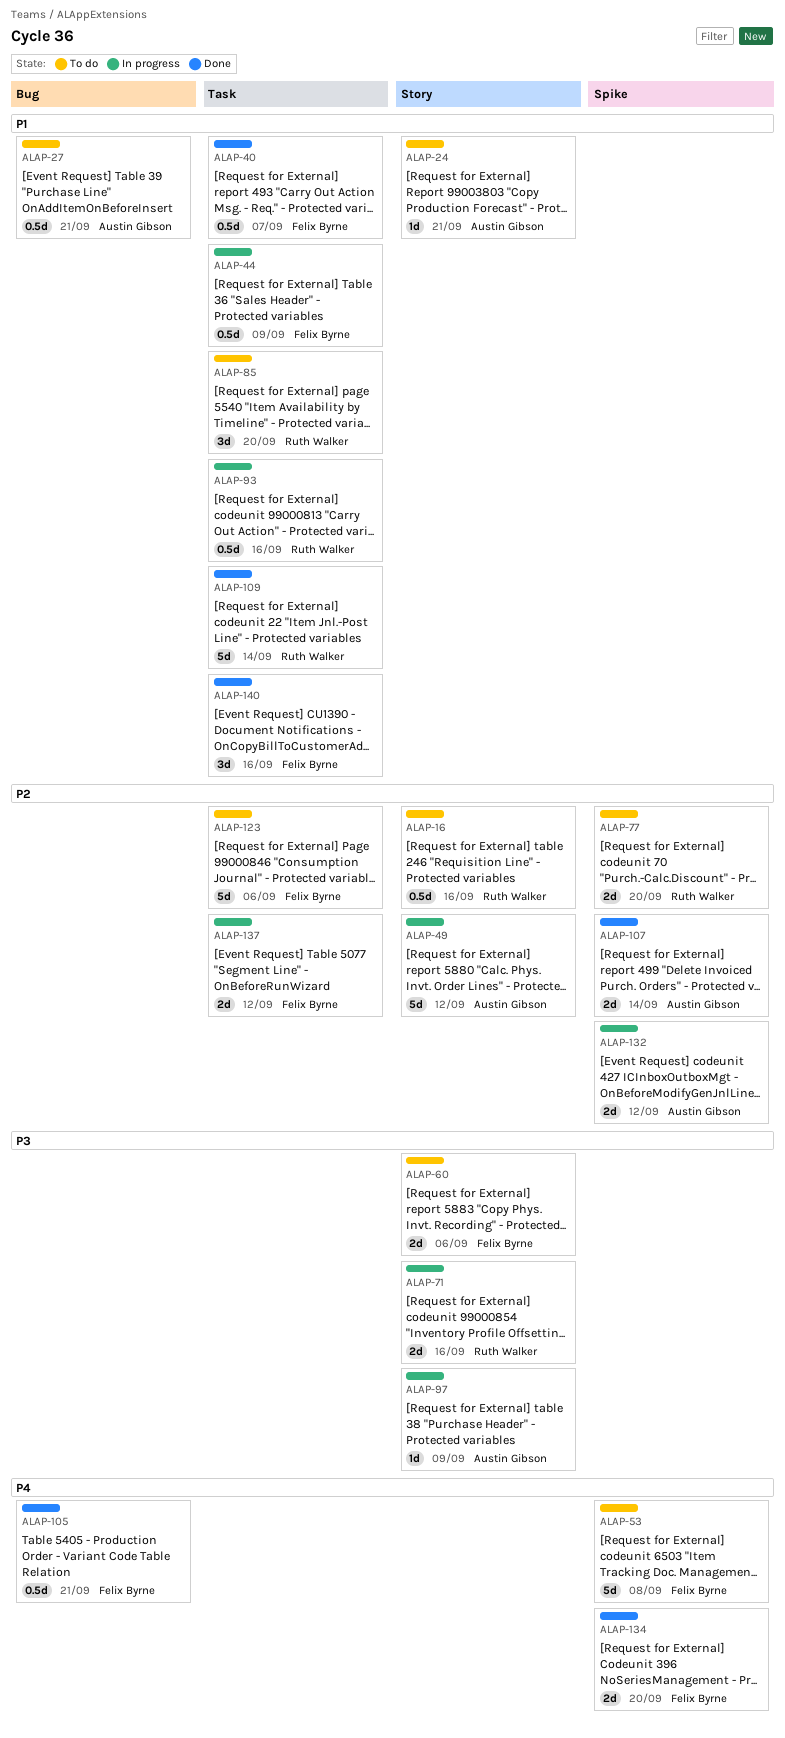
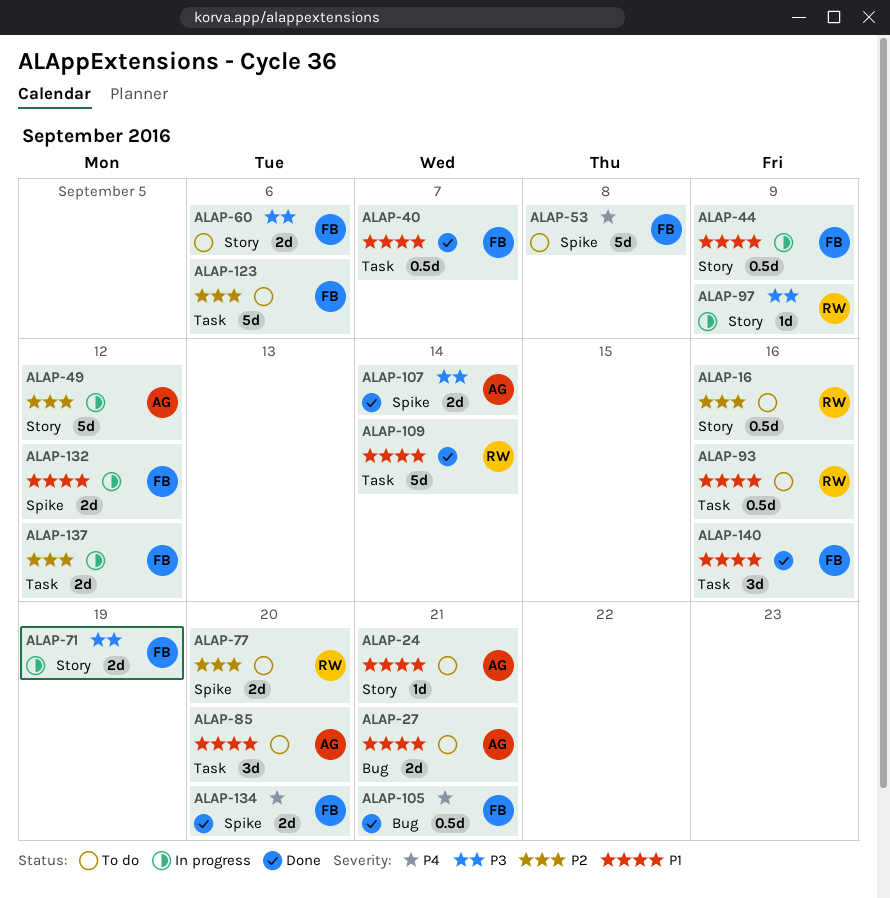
ALAP-27, estimate: 0.5d -> 2d
ALAP-44, label: Task -> Story
ALAP-71, owner: Ruth Walker -> Felix Byrne
ALAP-71, due: Sep 16 -> Sep 19
ALAP-85, owner: Ruth Walker -> Austin Gibson
ALAP-93, status: In progress -> To do
ALAP-97, owner: Austin Gibson -> Ruth Walker
ALAP-107, priority: P2 -> P3
ALAP-132, owner: Austin Gibson -> Felix Byrne
ALAP-132, priority: P2 -> P1

